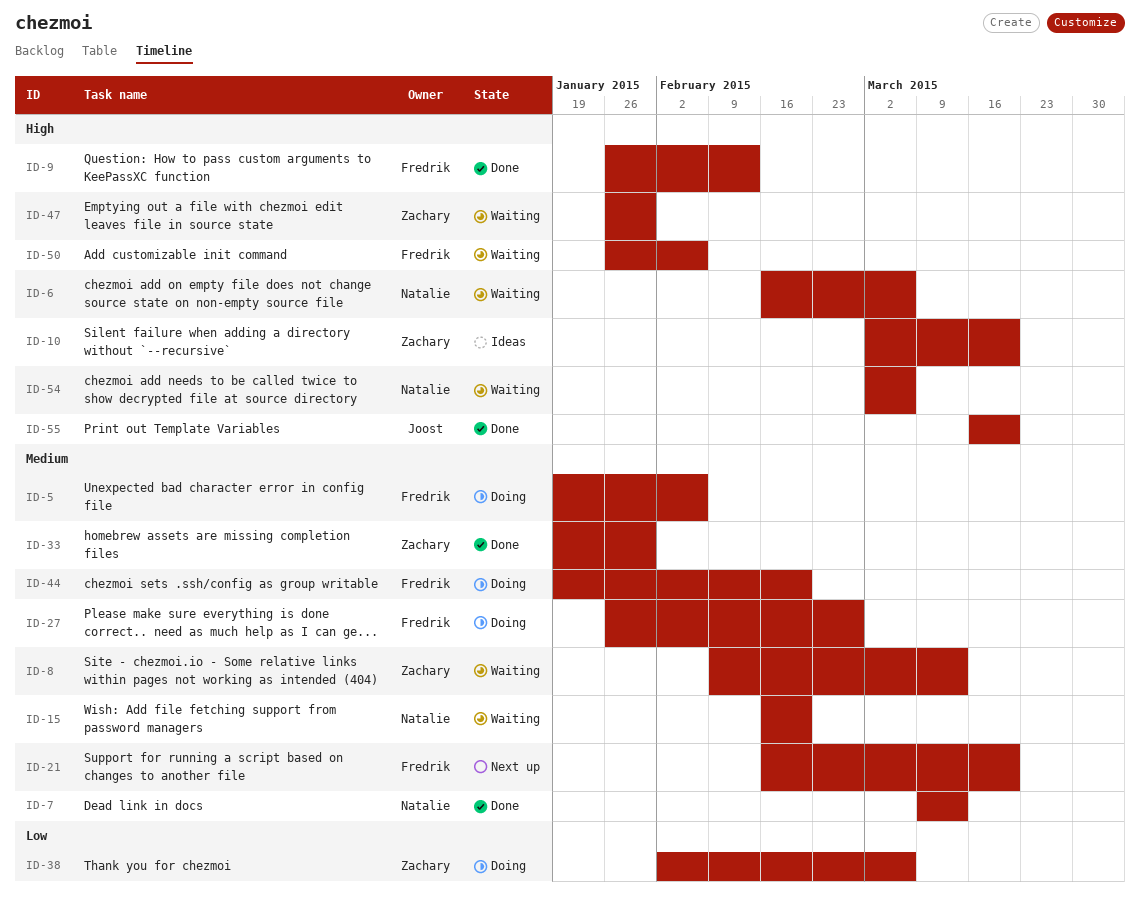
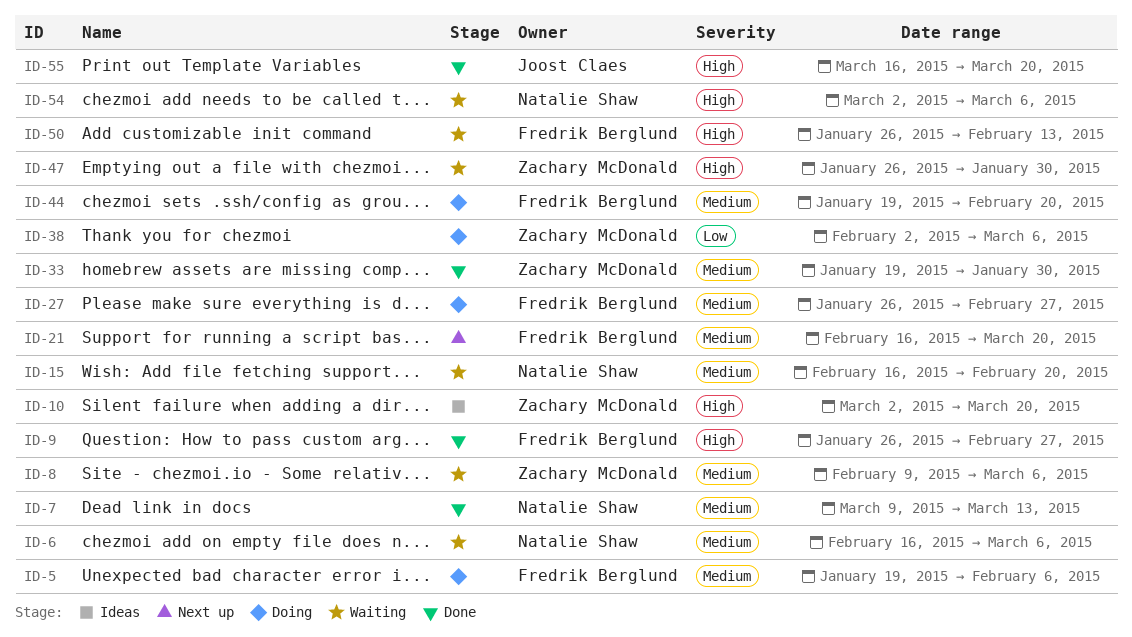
ID-6, priority: High -> Medium
ID-8, due: Mar 13 -> Mar 6
ID-9, due: Feb 13 -> Feb 27
ID-50, due: Feb 6 -> Feb 13

